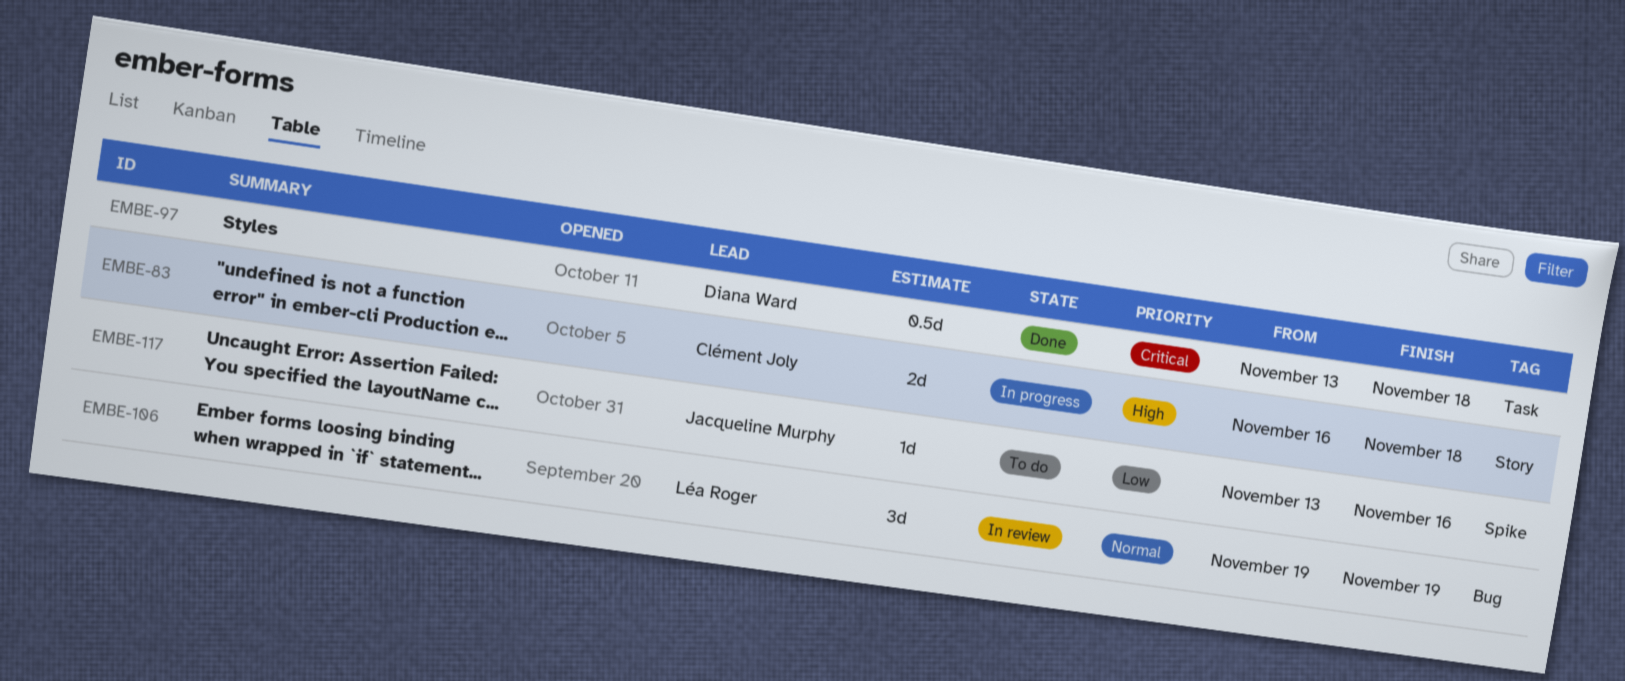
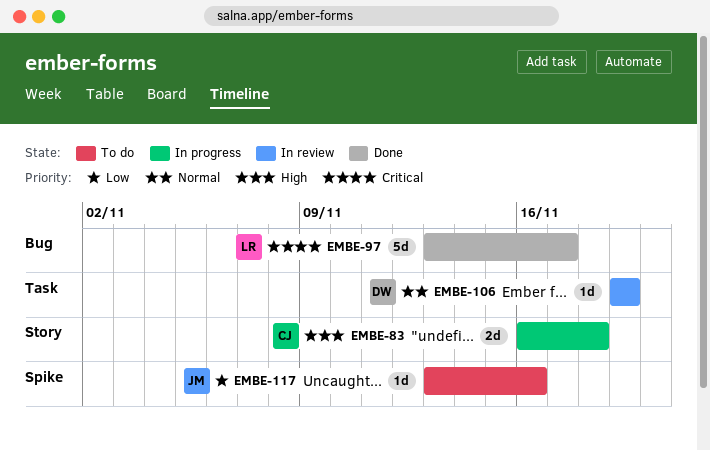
EMBE-97, owner: Diana Ward -> Léa Roger
EMBE-97, label: Task -> Bug
EMBE-97, estimate: 0.5d -> 5d
EMBE-97, due: Nov 18 -> Nov 17
EMBE-106, owner: Léa Roger -> Diana Ward
EMBE-106, label: Bug -> Task
EMBE-106, estimate: 3d -> 1d

